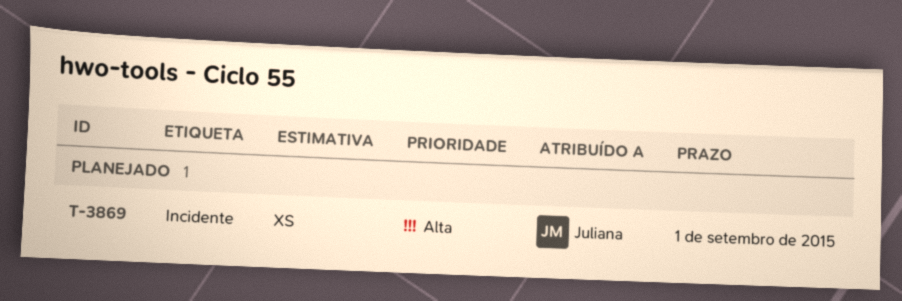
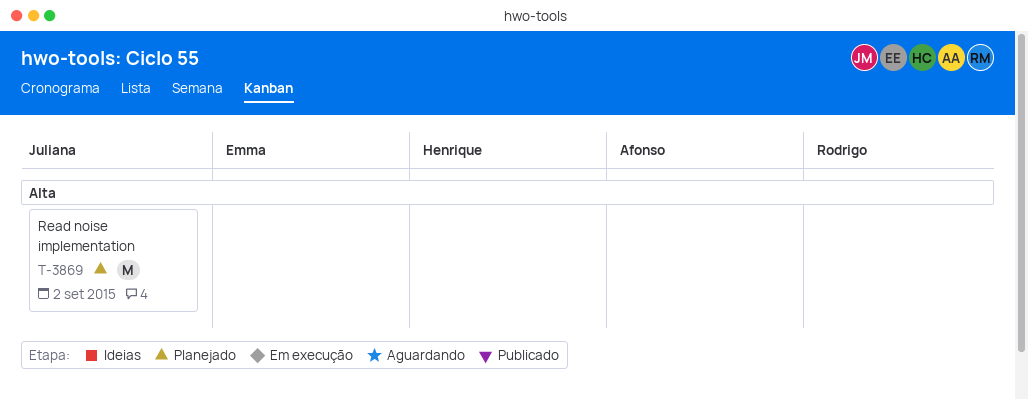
T-3869, estimate: XS -> M
T-3869, due: Sep 1 -> Sep 2

